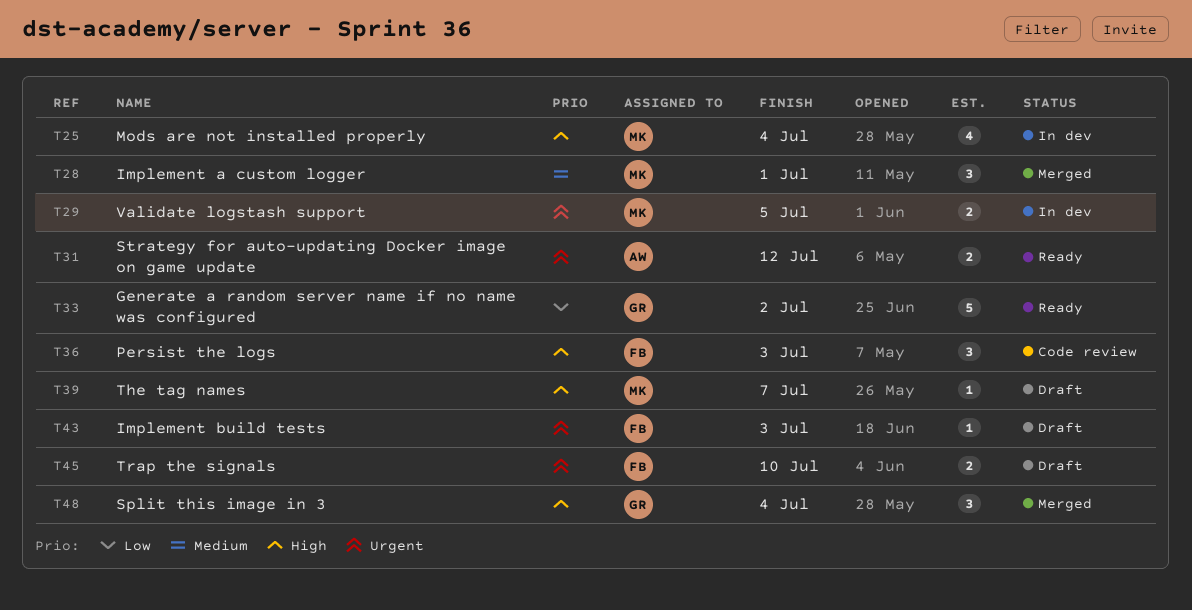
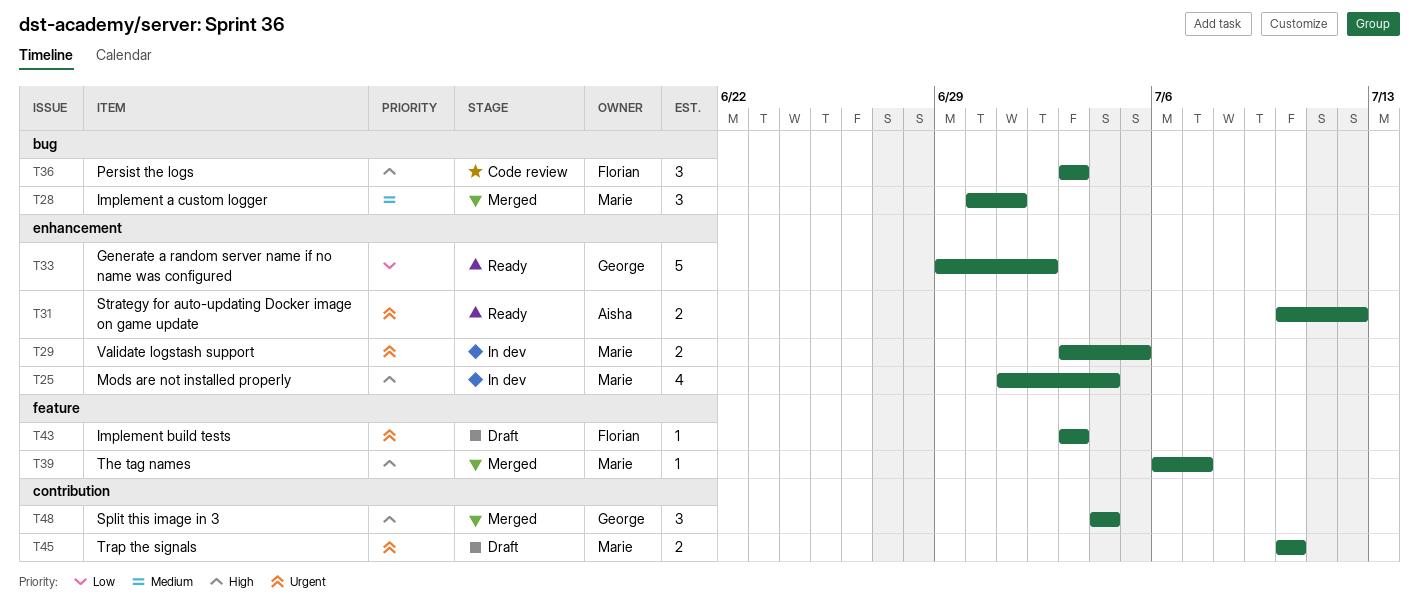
T39, status: Draft -> Merged
T45, owner: Florian -> Marie

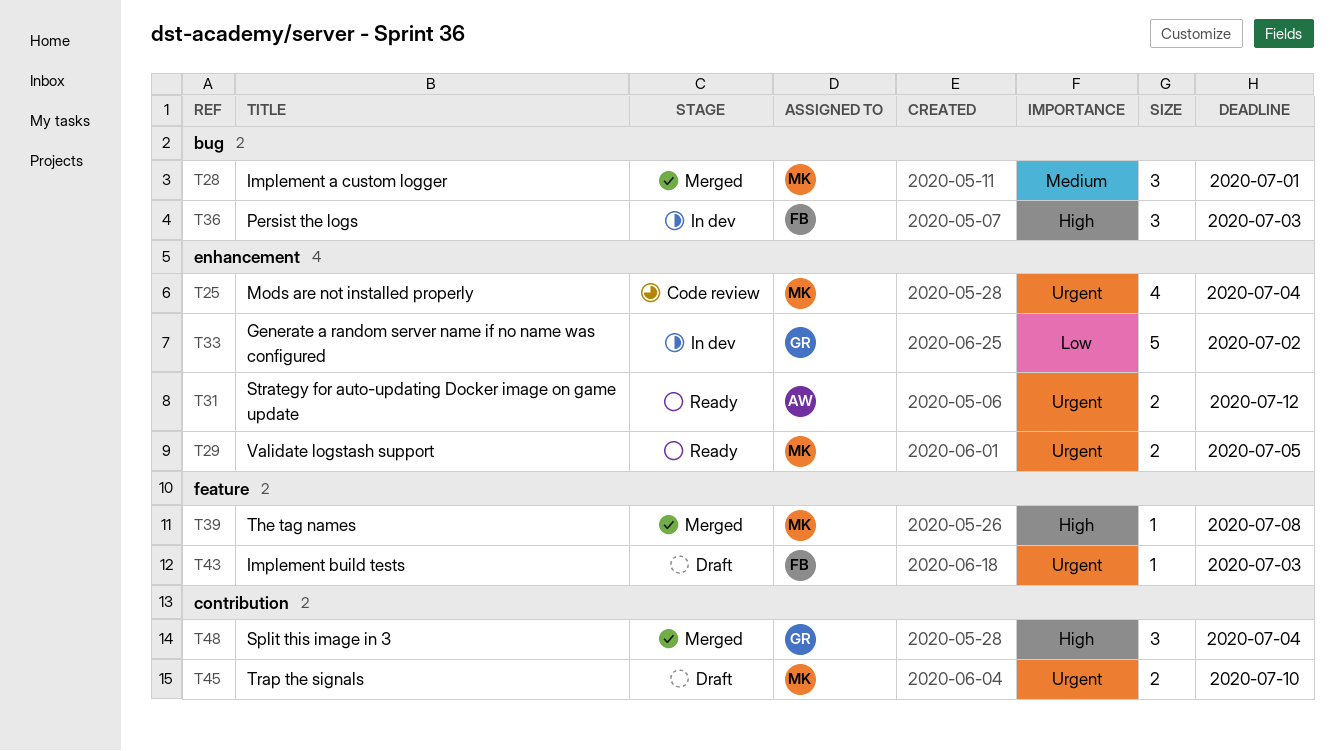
T25, status: In dev -> Code review
T25, priority: High -> Urgent
T29, status: In dev -> Ready
T33, status: Ready -> In dev
T36, status: Code review -> In dev
T39, due: Jul 7 -> Jul 8

